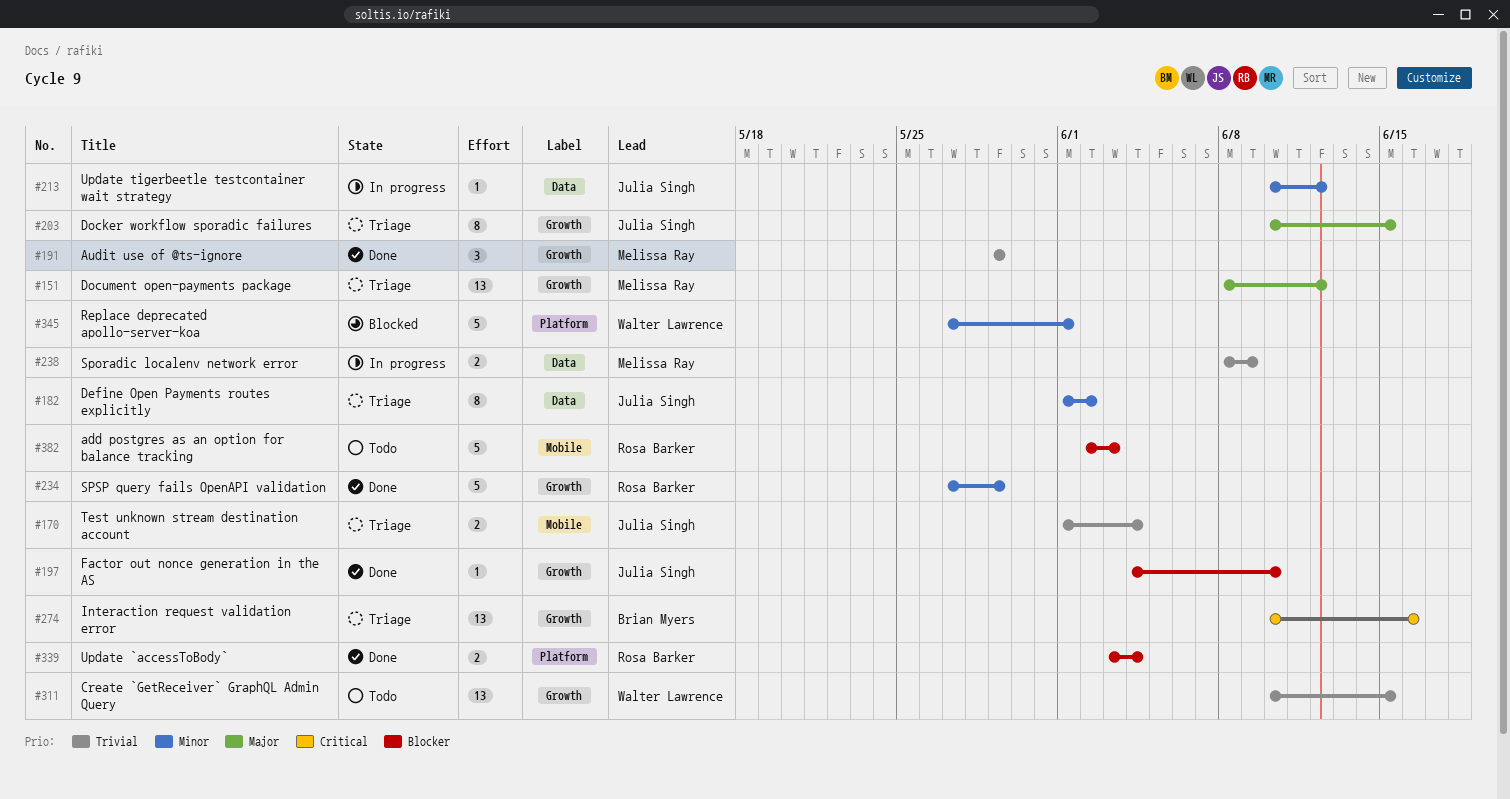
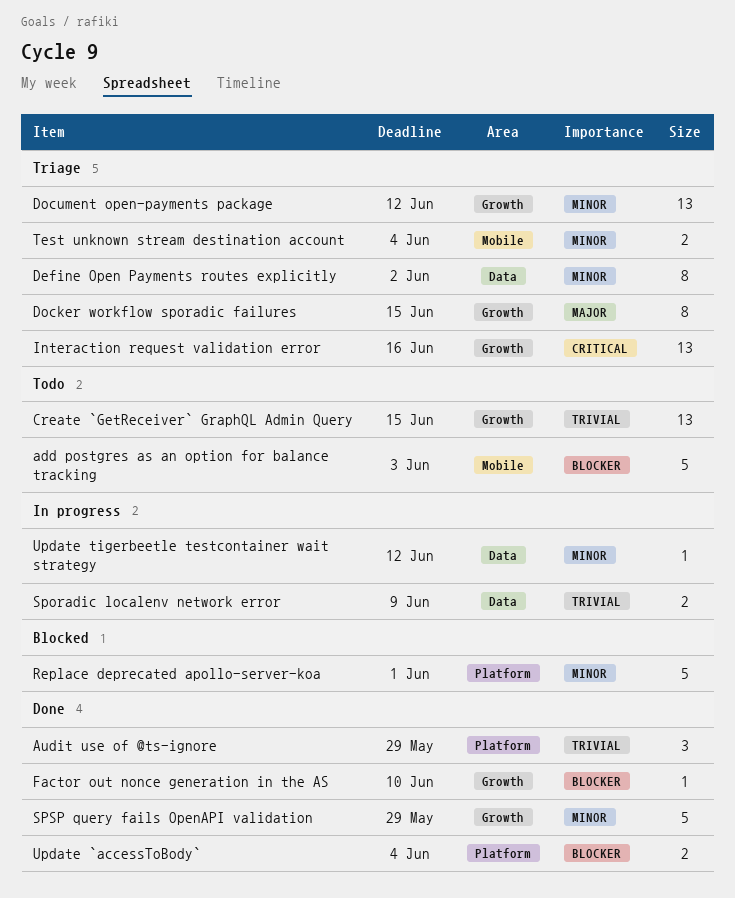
Audit use of @ts-ignore, label: Growth -> Platform
Document open-payments package, priority: Major -> Minor
Test unknown stream destination account, priority: Trivial -> Minor

